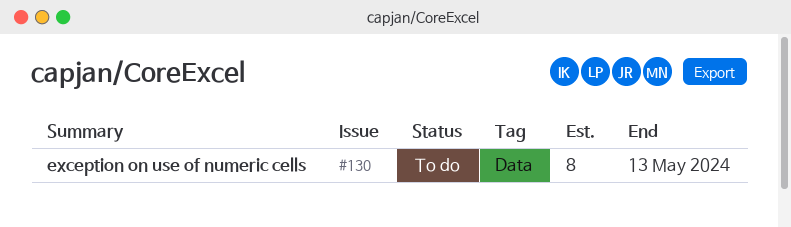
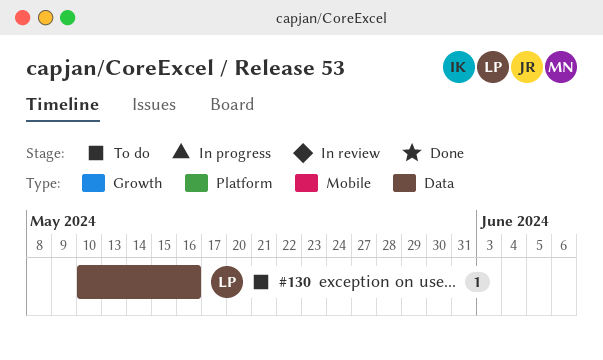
#130, estimate: 8 -> 1
#130, due: May 13 -> May 16

